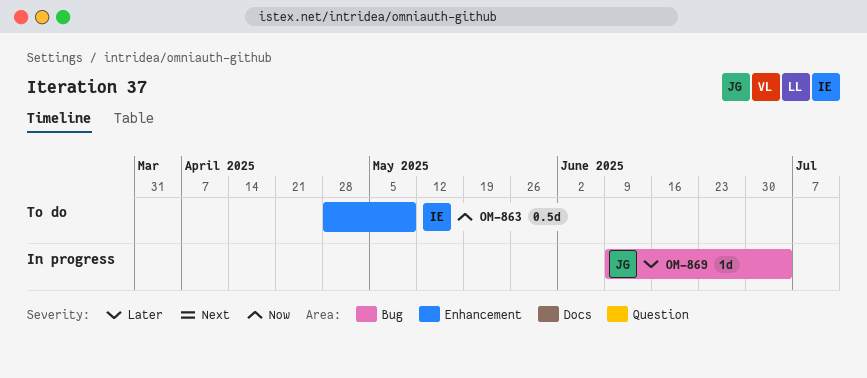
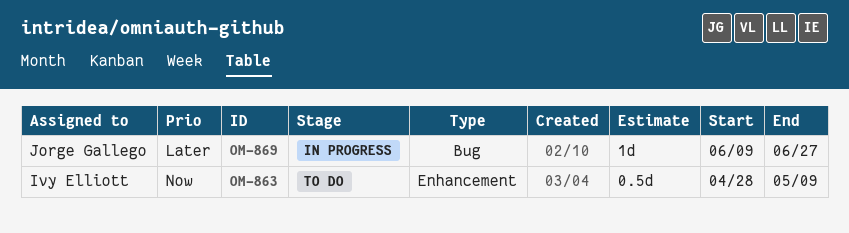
OM-869, due: Jul 4 -> Jun 27

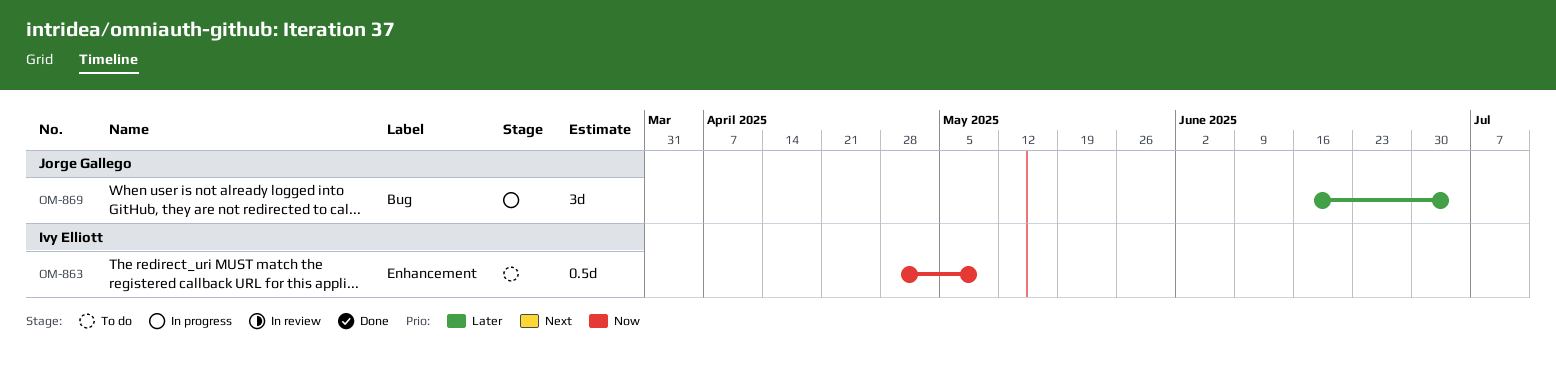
OM-869, estimate: 1d -> 3d
OM-869, start: Jun 9 -> Jun 16
OM-869, due: Jun 27 -> Jul 4

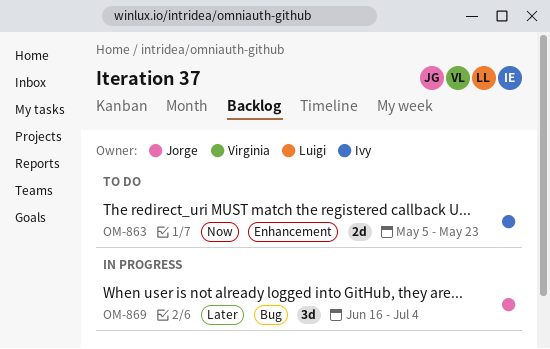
OM-863, estimate: 0.5d -> 2d
OM-863, start: Apr 28 -> May 5
OM-863, due: May 9 -> May 23

